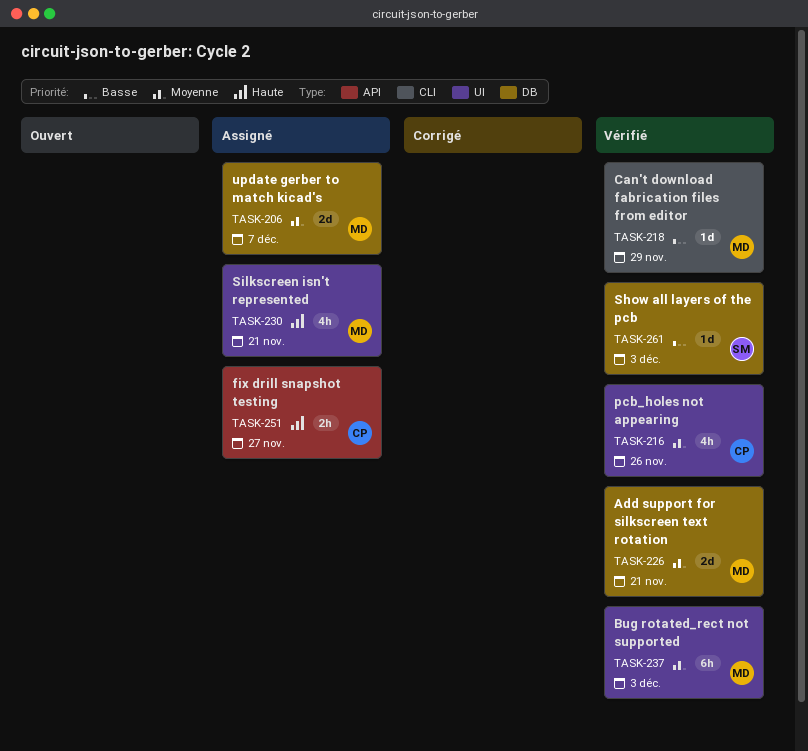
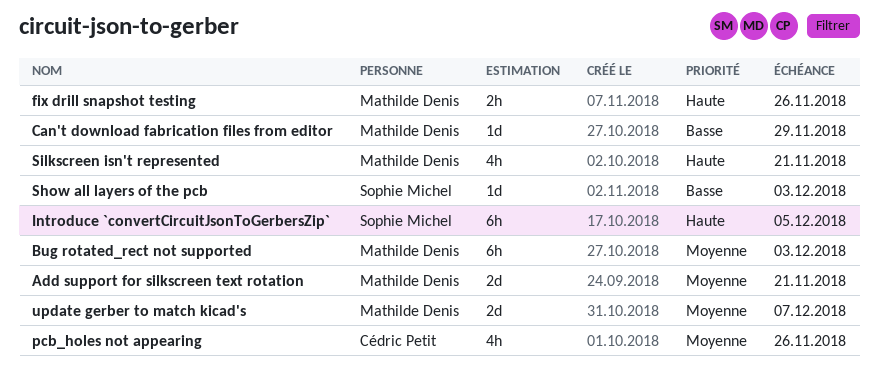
fix drill snapshot testing, owner: Cédric Petit -> Mathilde Denis
fix drill snapshot testing, due: Nov 27 -> Nov 26
Introduce `convertCircuitJsonToGerbersZip`: none -> present

